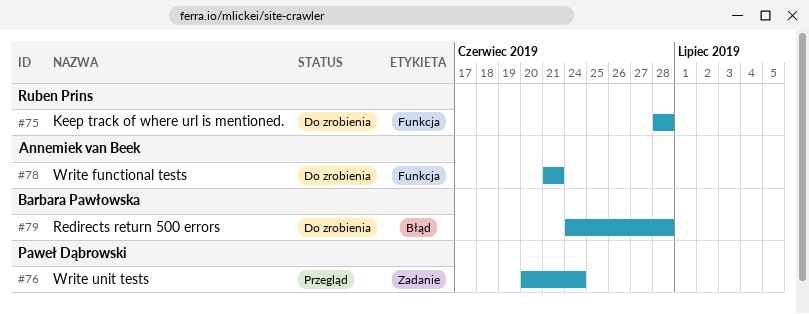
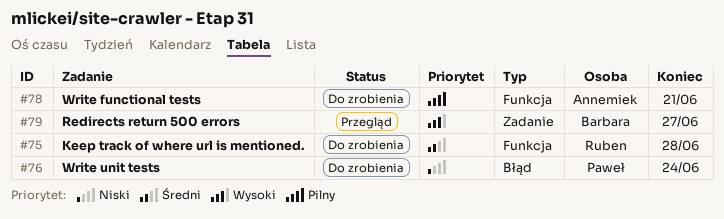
#76, status: Przegląd -> Do zrobienia
#76, label: Zadanie -> Błąd
#79, status: Do zrobienia -> Przegląd
#79, label: Błąd -> Zadanie
#79, due: Jun 28 -> Jun 27

